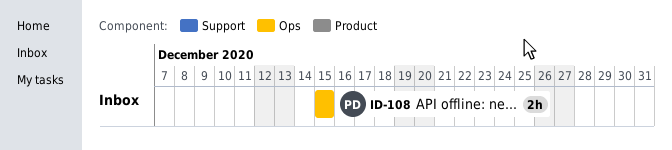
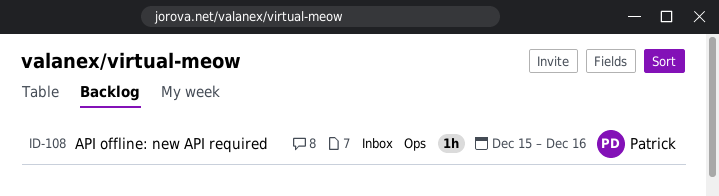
ID-108, estimate: 2h -> 1h
ID-108, due: Dec 15 -> Dec 16

